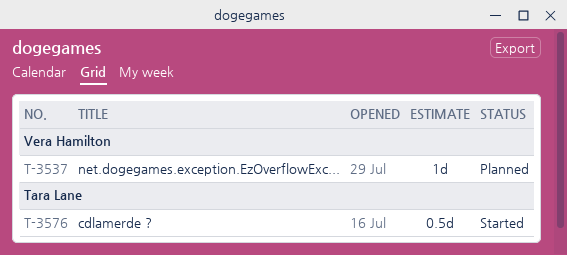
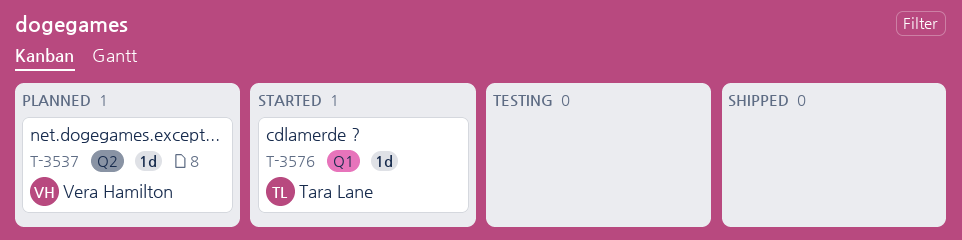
T-3576, estimate: 0.5d -> 1d

